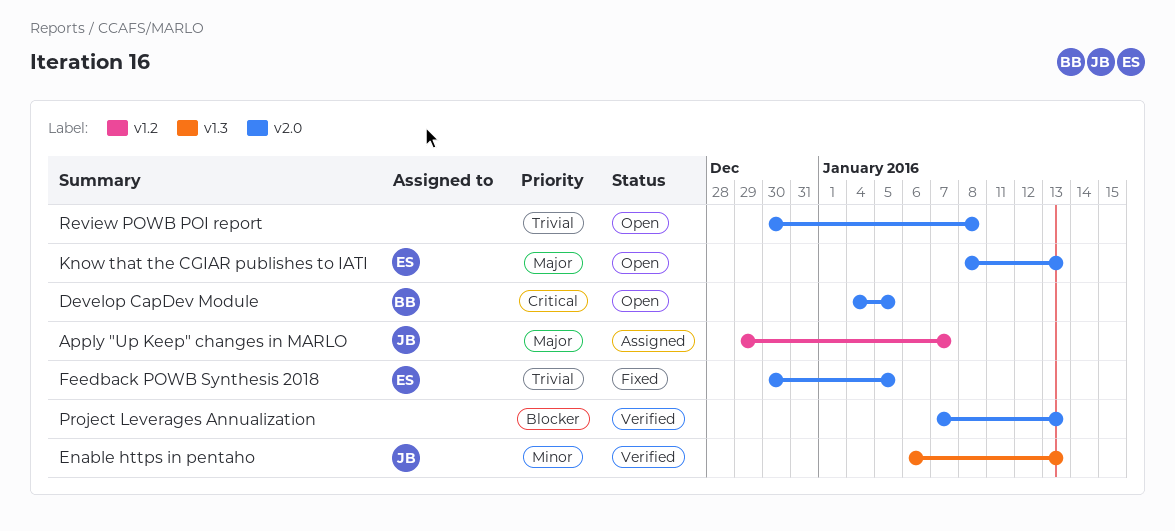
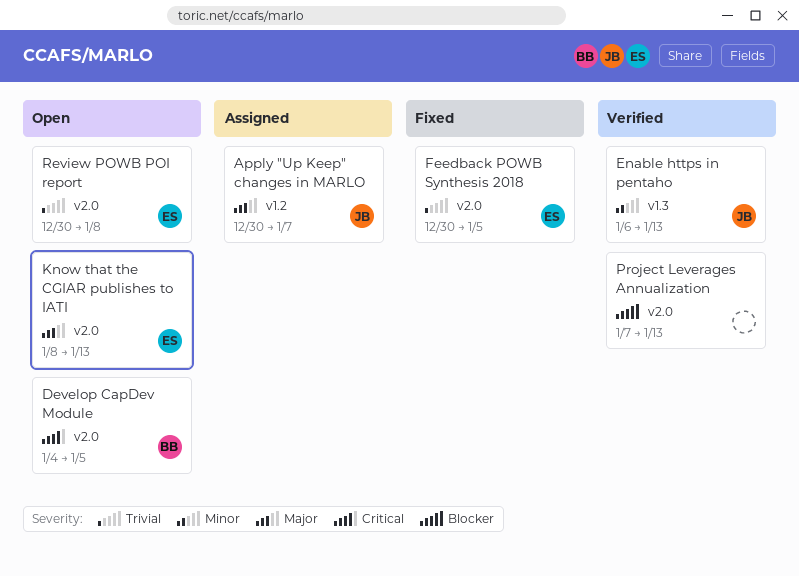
Apply "Up Keep" changes in MARLO, start: Dec 29 -> Dec 30
Review POWB POI report, owner: none -> ES

